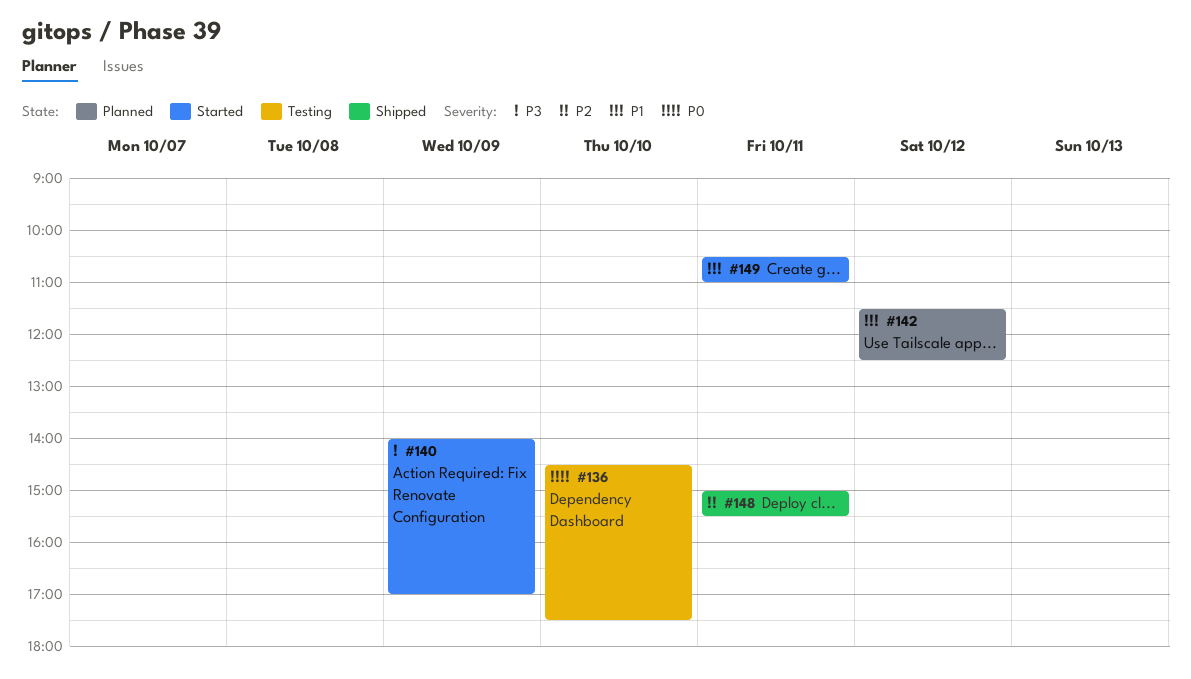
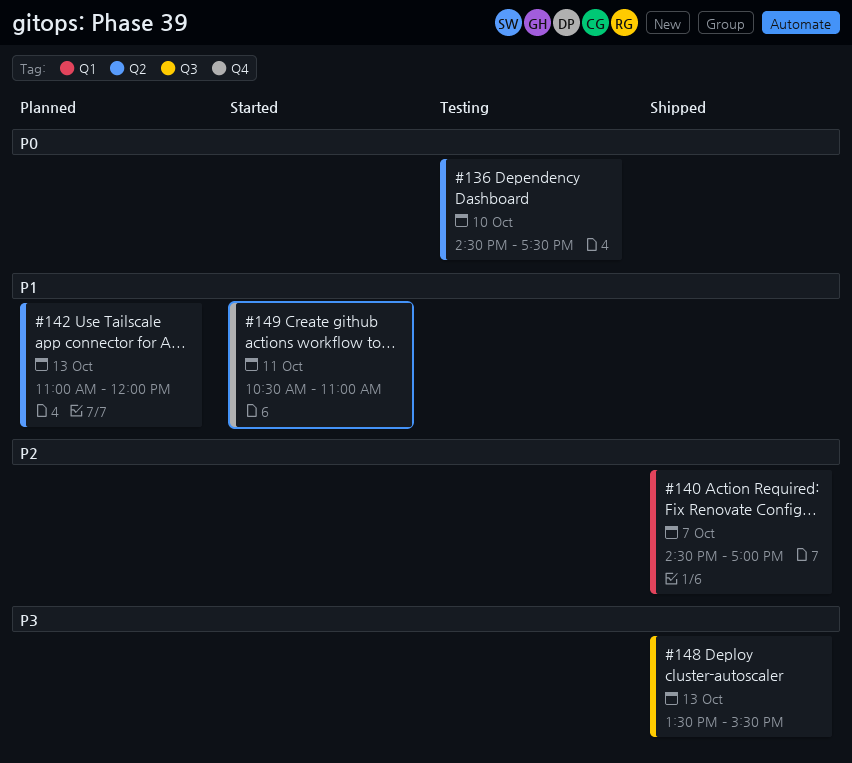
#140, status: Started -> Shipped
#140, priority: P3 -> P2
#140, day: Oct 9 -> Oct 7
#140, begins: 14:00 -> 14:30
#142, day: Oct 12 -> Oct 13
#142, begins: 11:30 -> 11:00
#142, ends: 12:30 -> 12:00
#148, priority: P2 -> P3
#148, day: Oct 11 -> Oct 13
#148, begins: 15:00 -> 13:30

